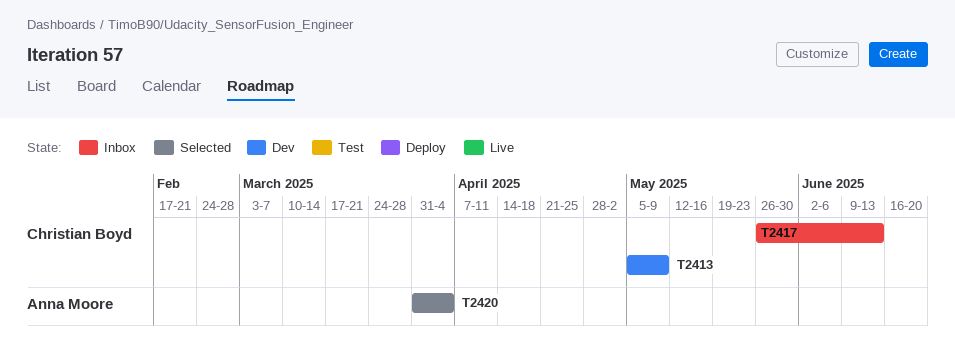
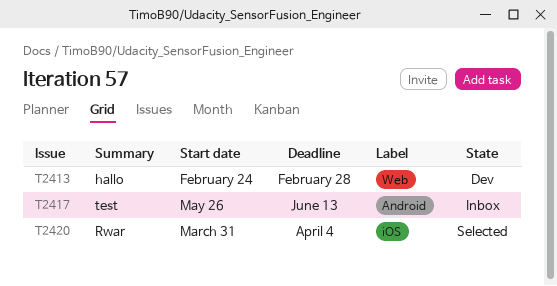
T2413, start: May 5 -> Feb 24
T2413, due: May 9 -> Feb 28

